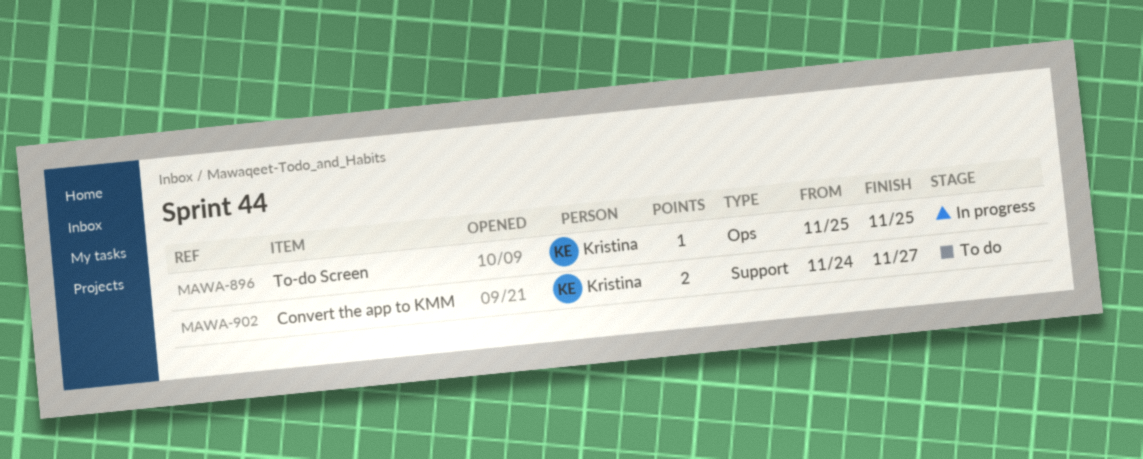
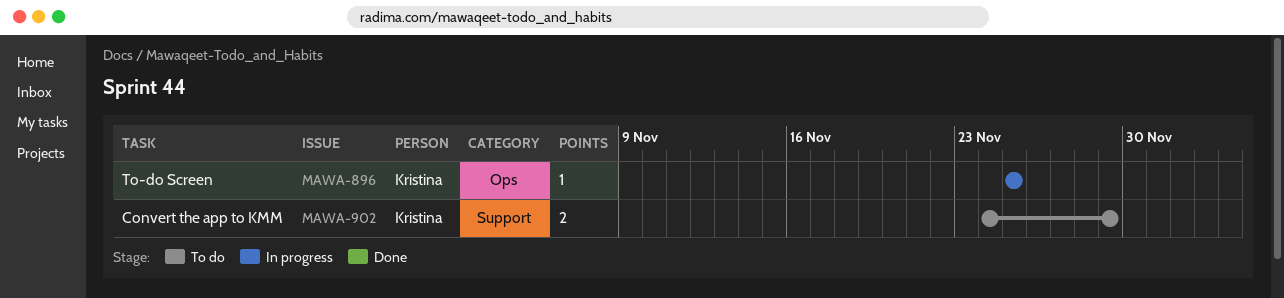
MAWA-902, due: Nov 27 -> Nov 29

